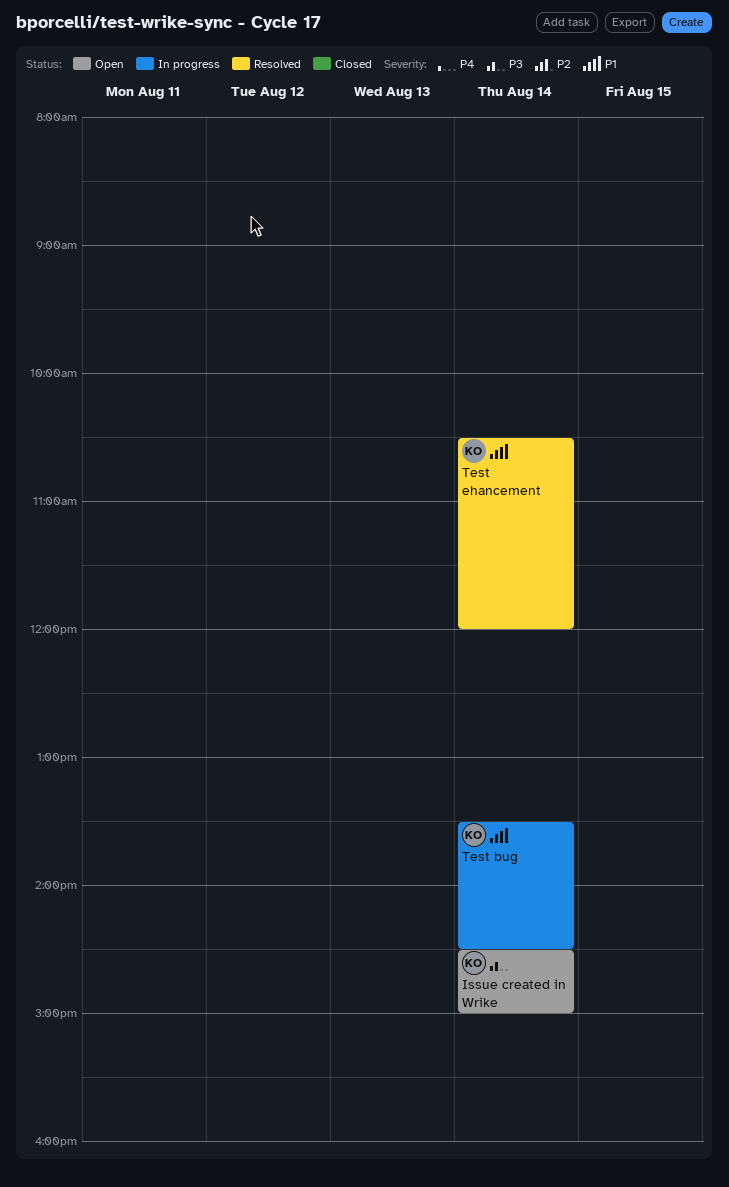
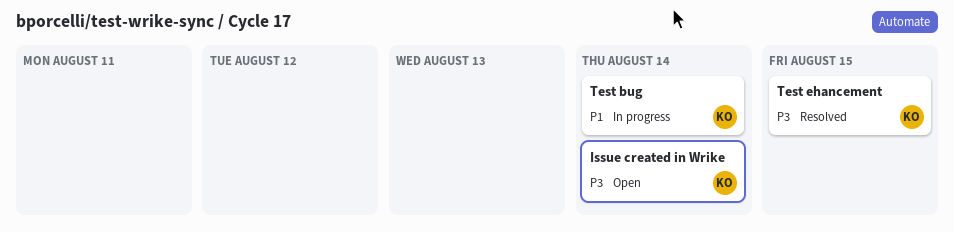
Test ehancement, priority: P1 -> P3
Test ehancement, day: Aug 14 -> Aug 15

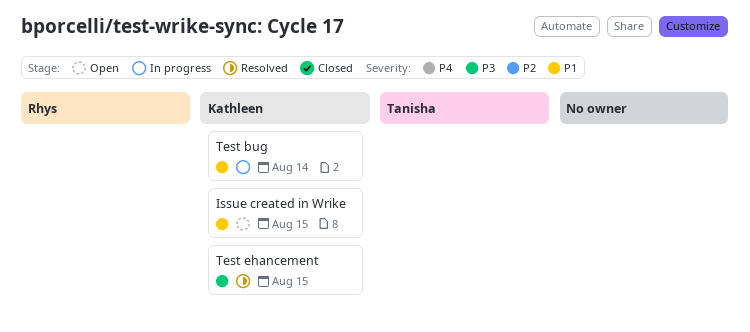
Issue created in Wrike, priority: P3 -> P1
Issue created in Wrike, day: Aug 14 -> Aug 15

